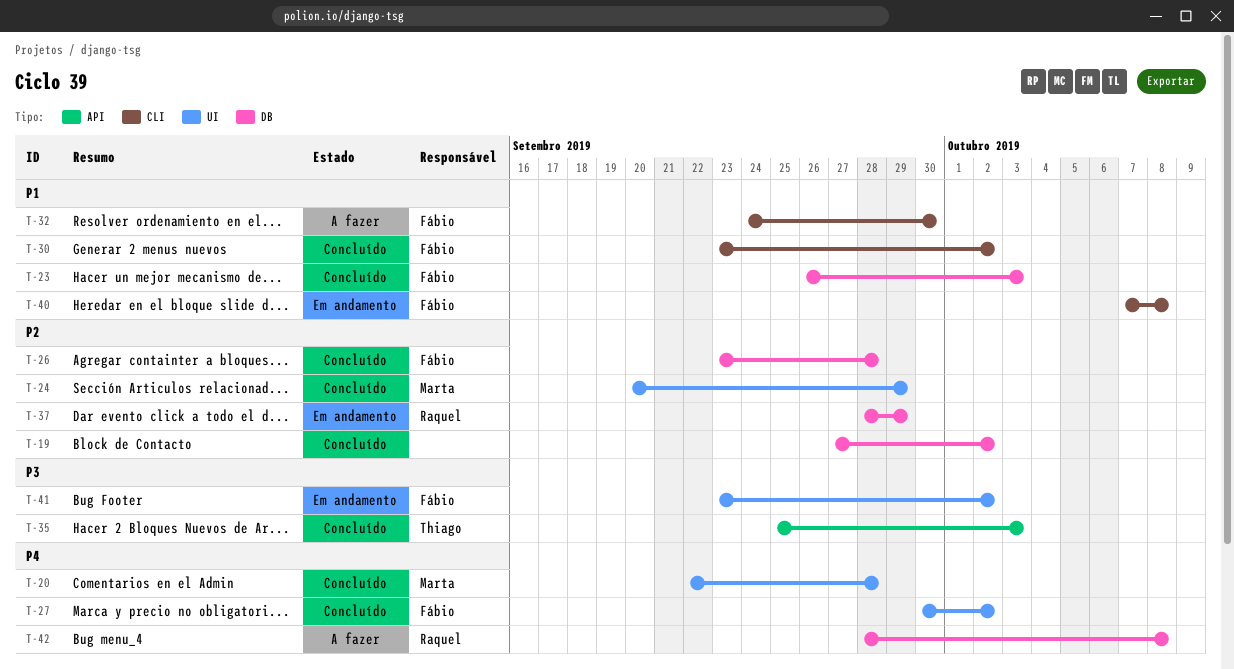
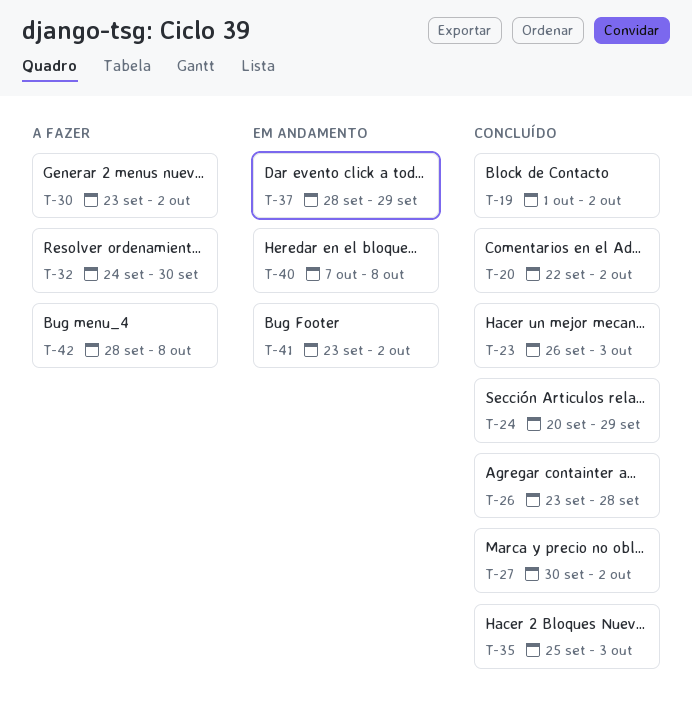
T-19, start: Sep 27 -> Oct 1
T-20, due: Sep 28 -> Oct 2
T-30, status: Concluído -> A fazer

